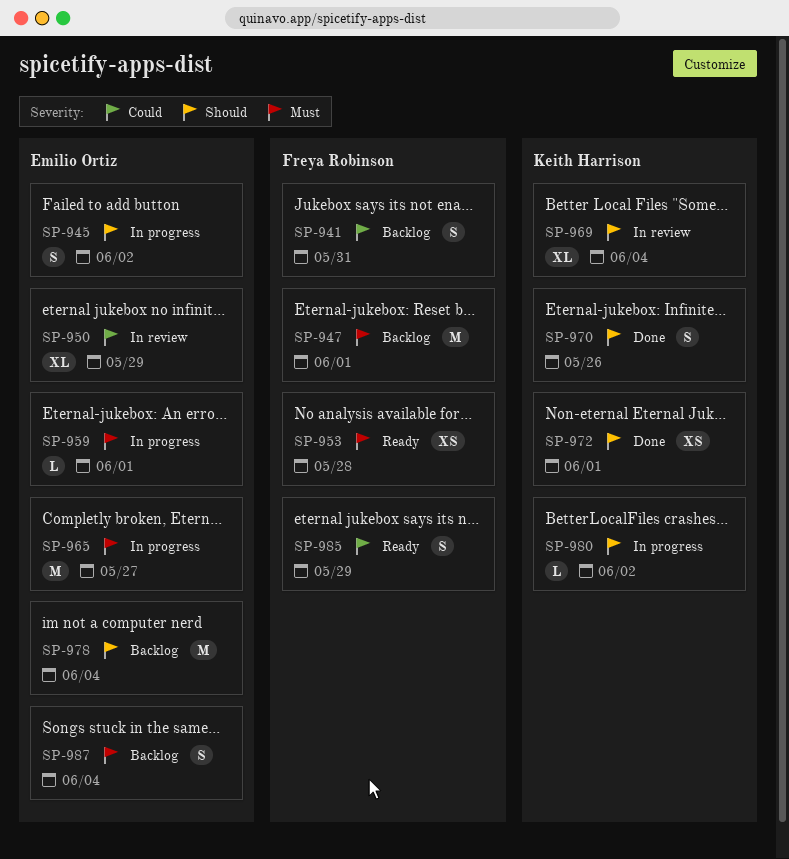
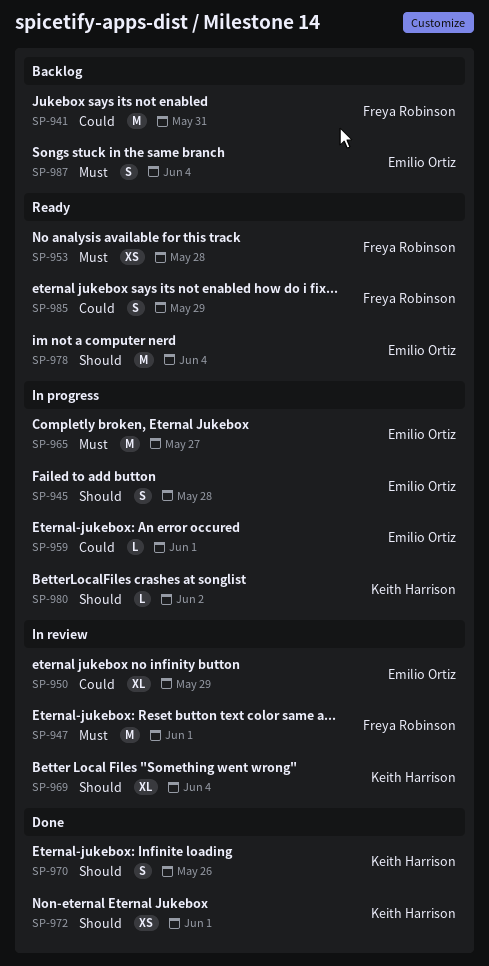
SP-941, estimate: S -> M
SP-945, due: Jun 2 -> May 28
SP-947, status: Backlog -> In review
SP-959, priority: Must -> Could
SP-978, status: Backlog -> Ready

